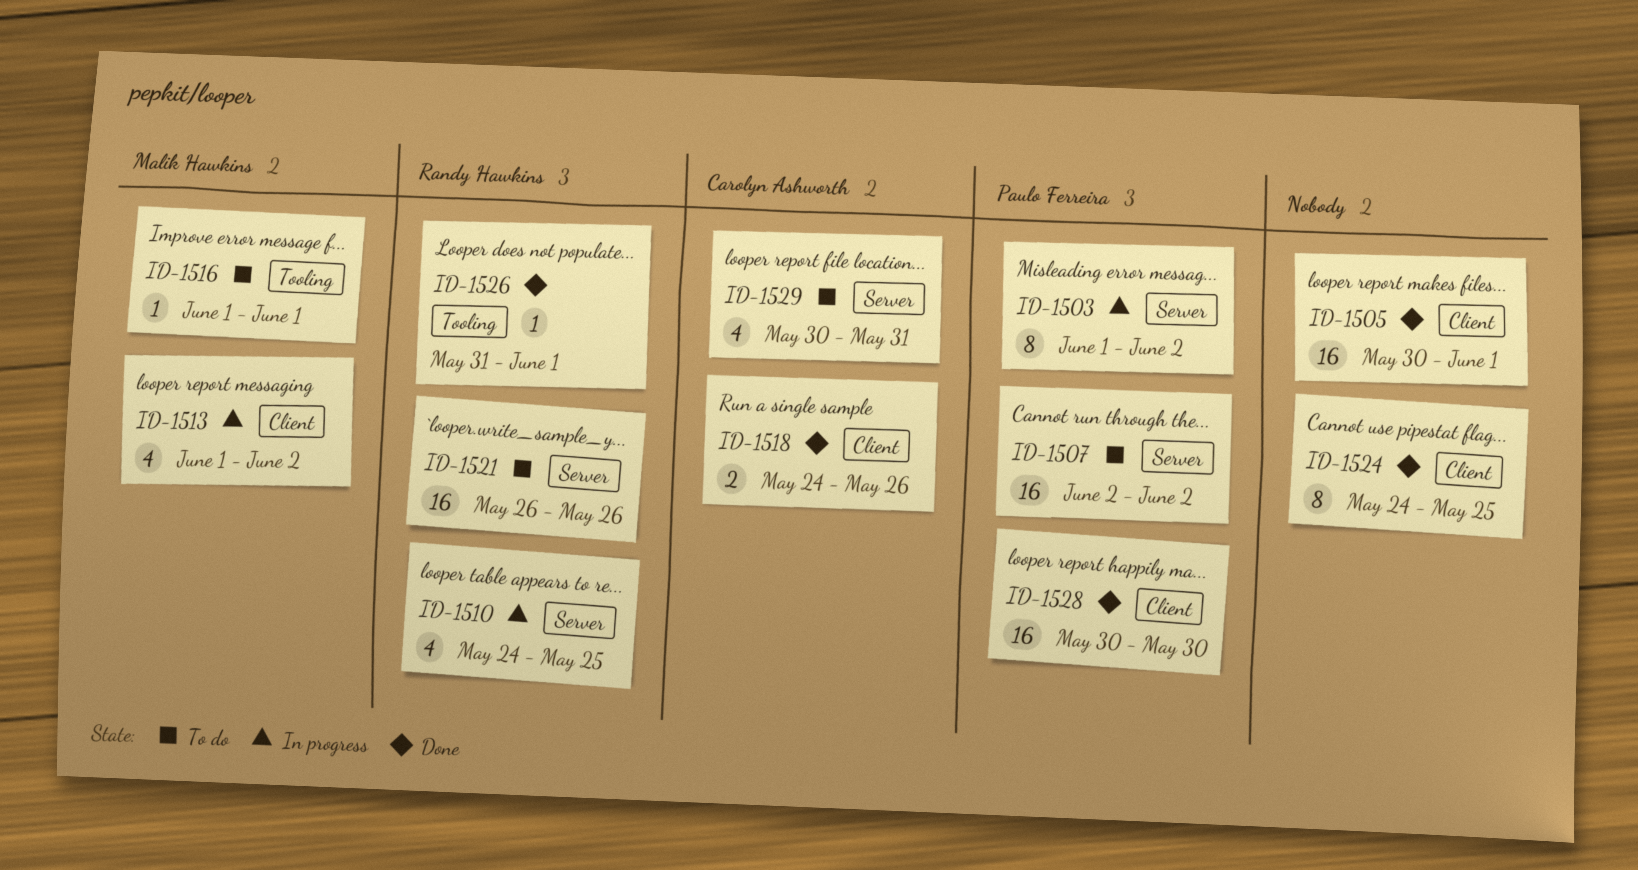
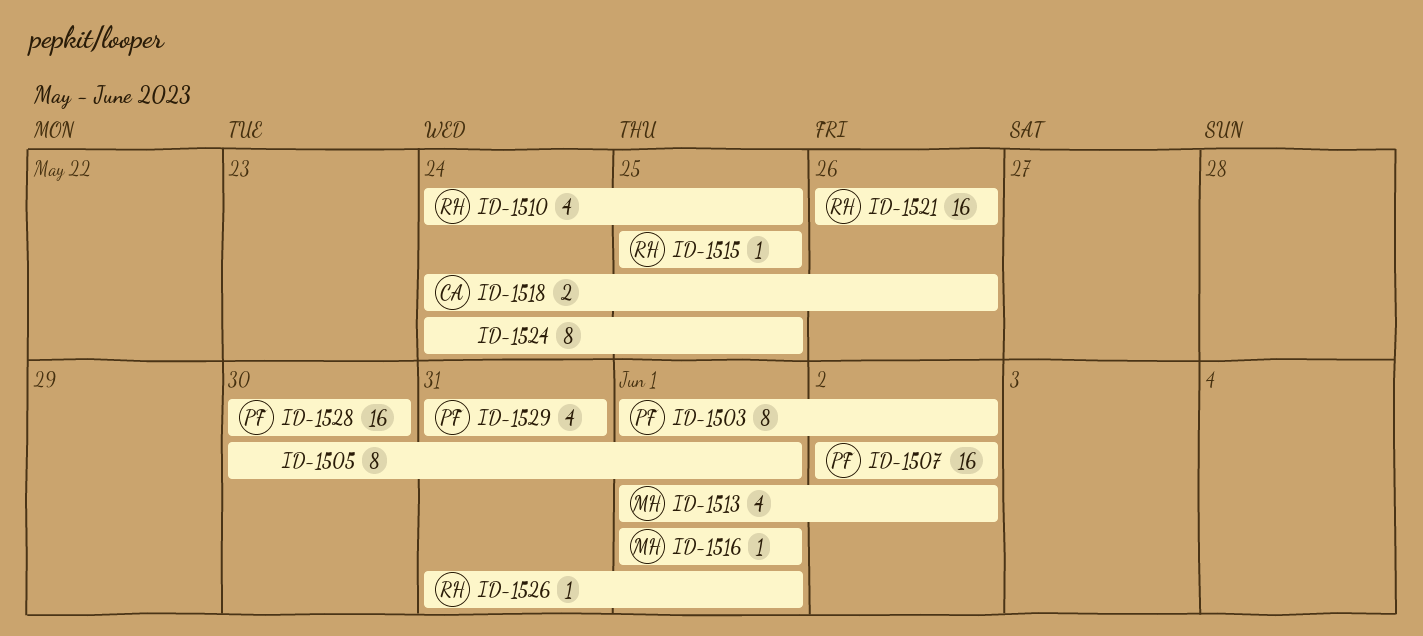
ID-1505, estimate: 16 -> 8
ID-1515: none -> present
ID-1529, owner: Carolyn Ashworth -> Paulo Ferreira
ID-1529, start: May 30 -> May 31

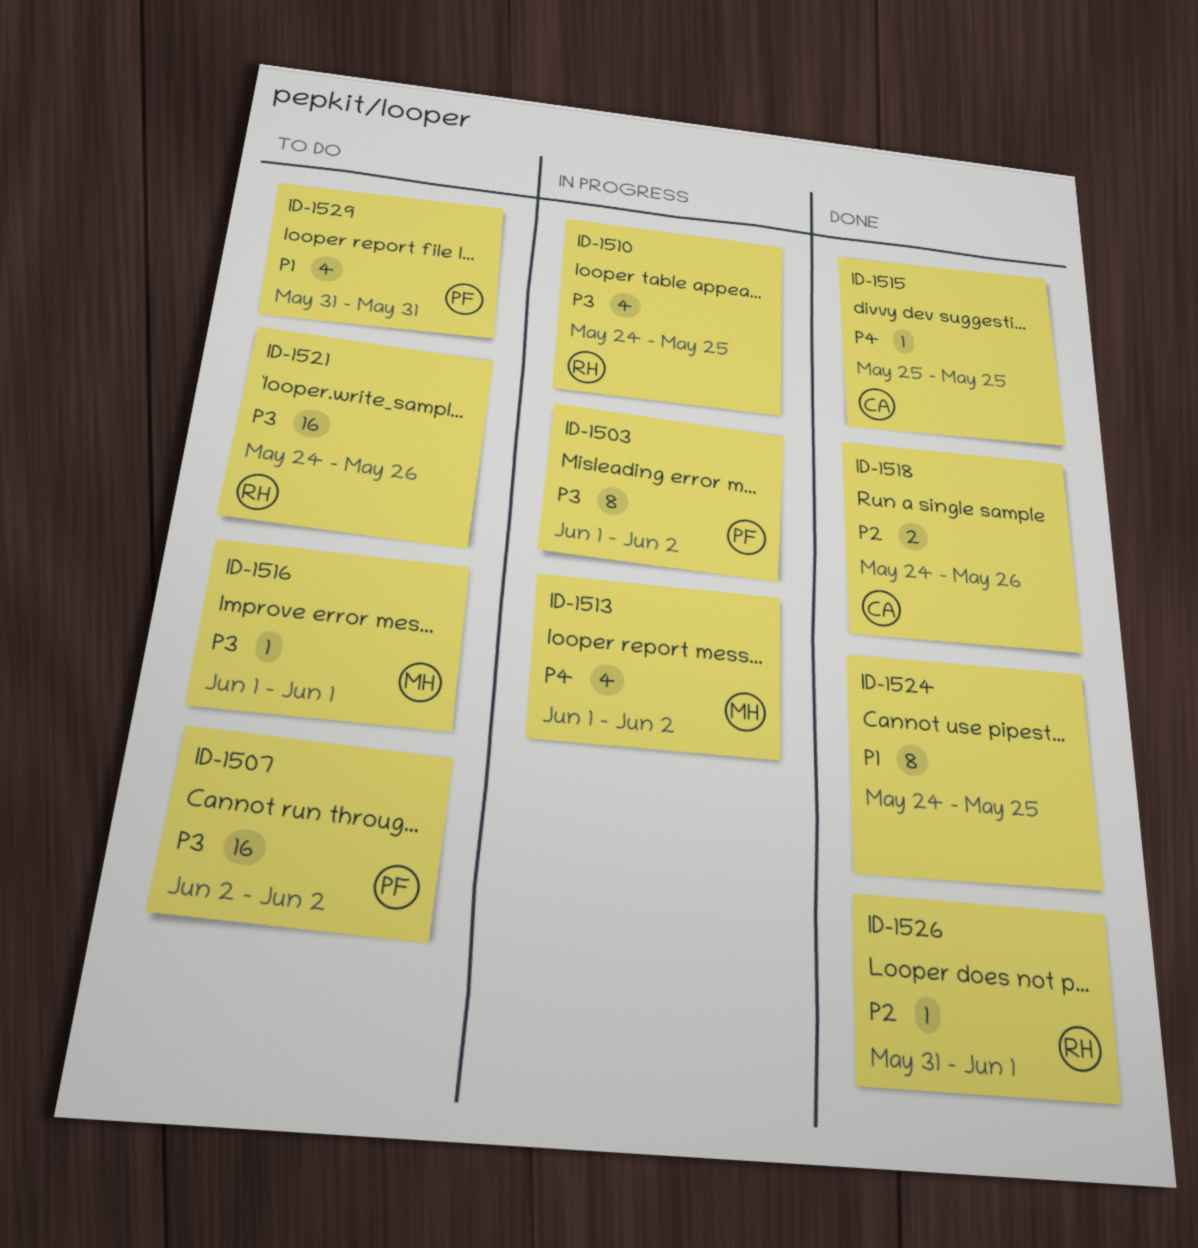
ID-1505: present -> none
ID-1515, owner: RH -> CA
ID-1521, start: May 26 -> May 24
ID-1528: present -> none

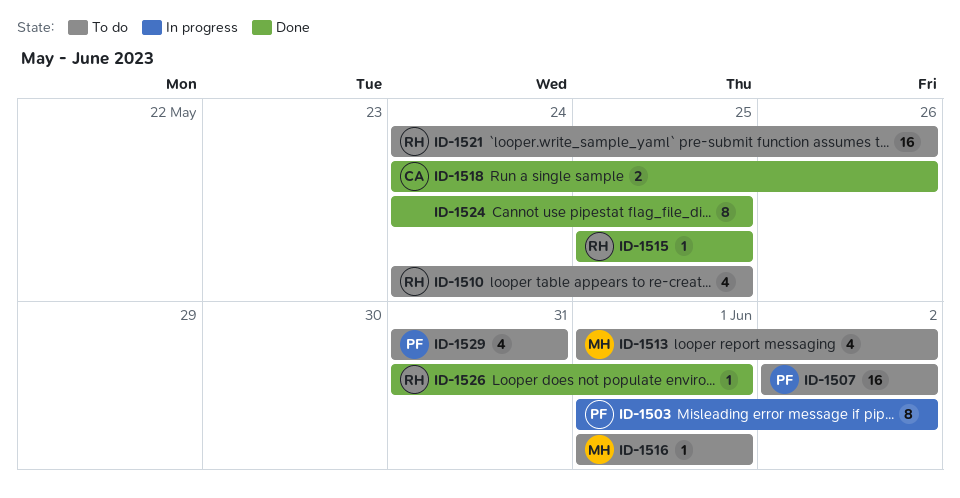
ID-1510, status: In progress -> To do
ID-1513, status: In progress -> To do
ID-1515, owner: CA -> RH

